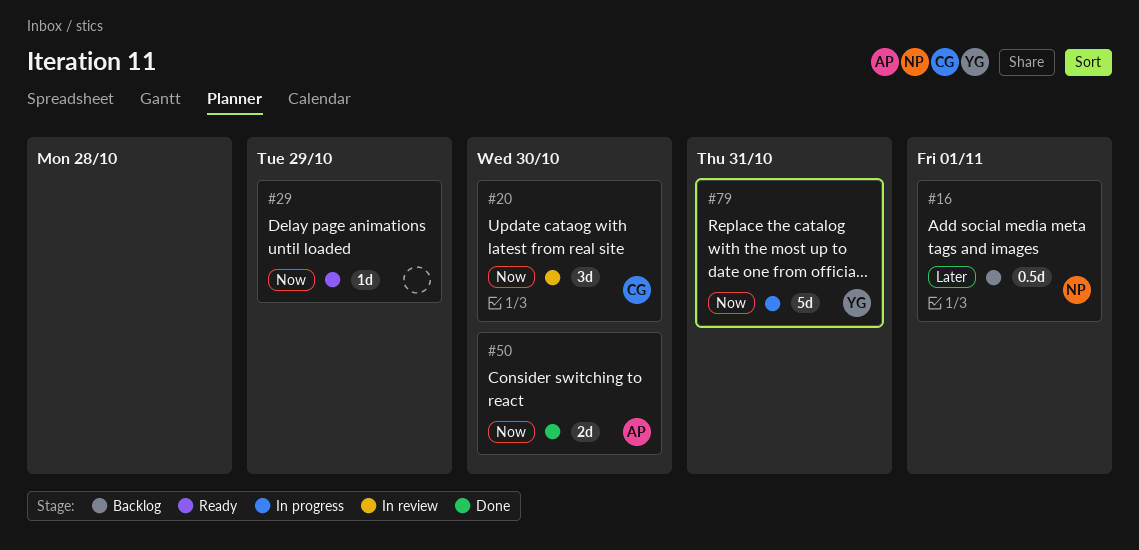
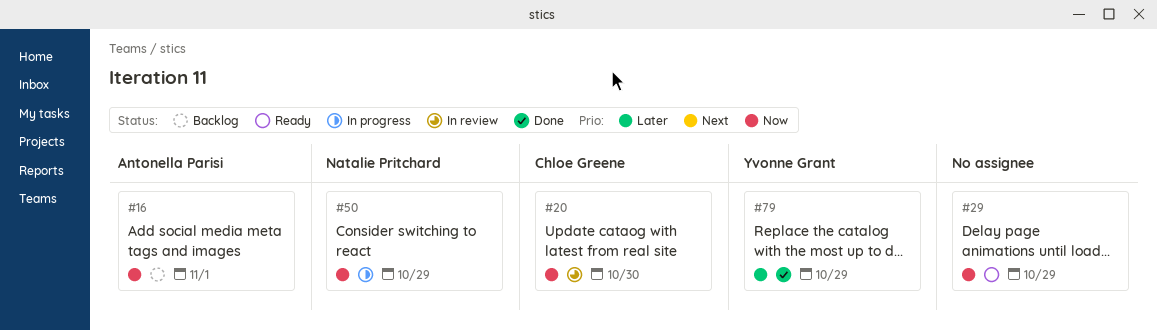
#16, owner: Natalie Pritchard -> Antonella Parisi
#16, priority: Later -> Now
#50, status: Done -> In progress
#50, owner: Antonella Parisi -> Natalie Pritchard
#50, due: Oct 30 -> Oct 29
#79, status: In progress -> Done
#79, priority: Now -> Later
#79, due: Oct 31 -> Oct 29

